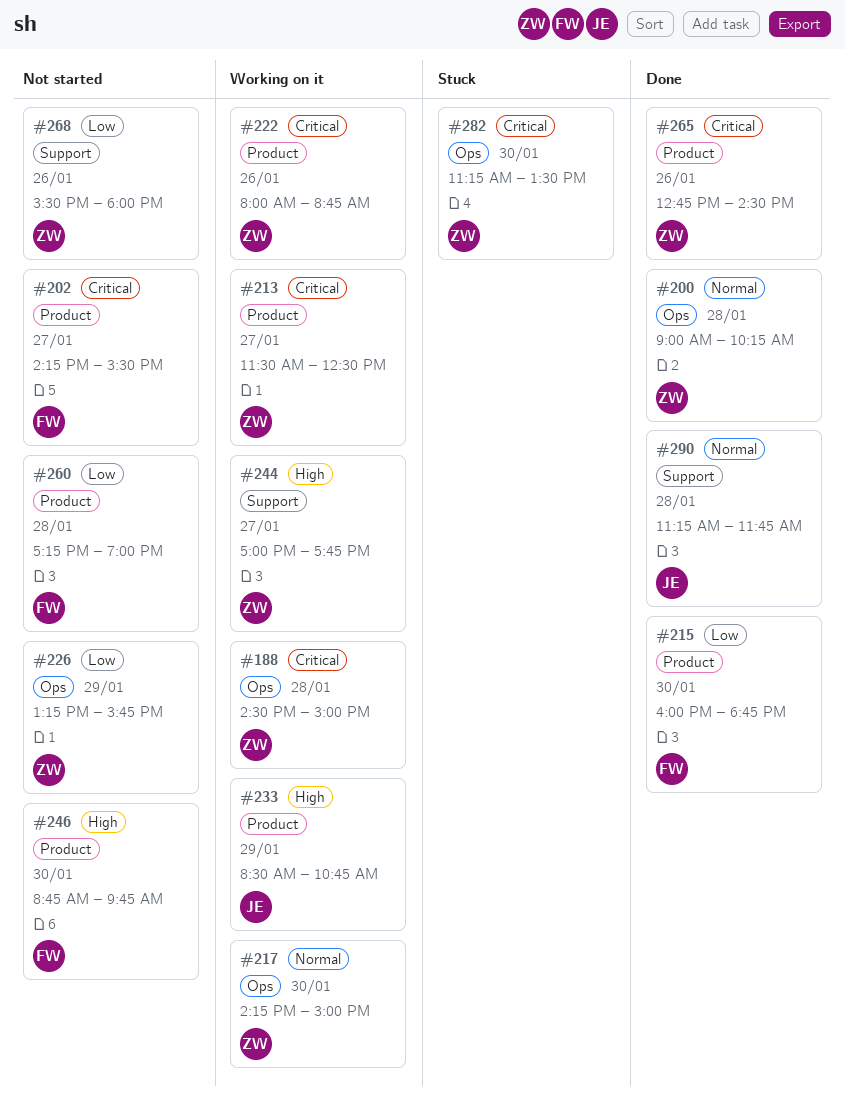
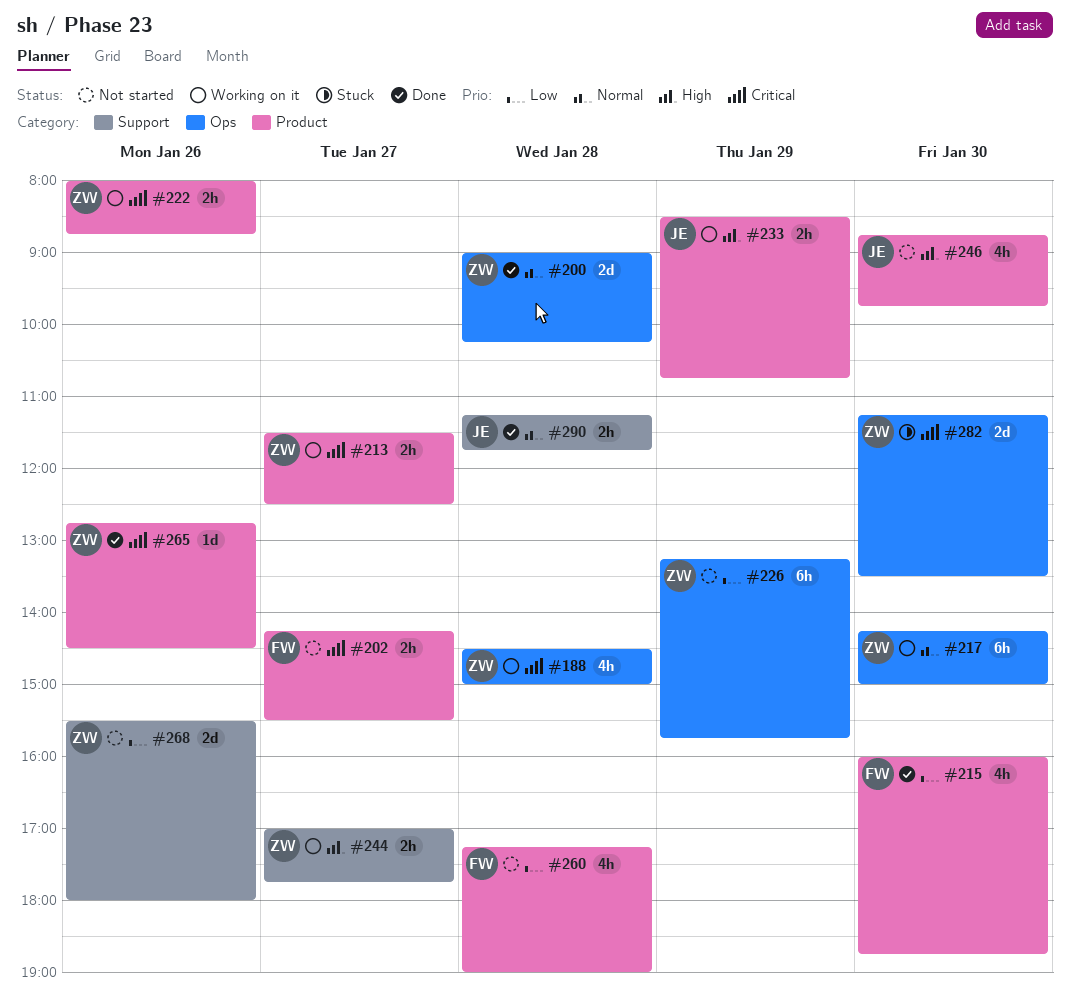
#246, owner: FW -> JE

